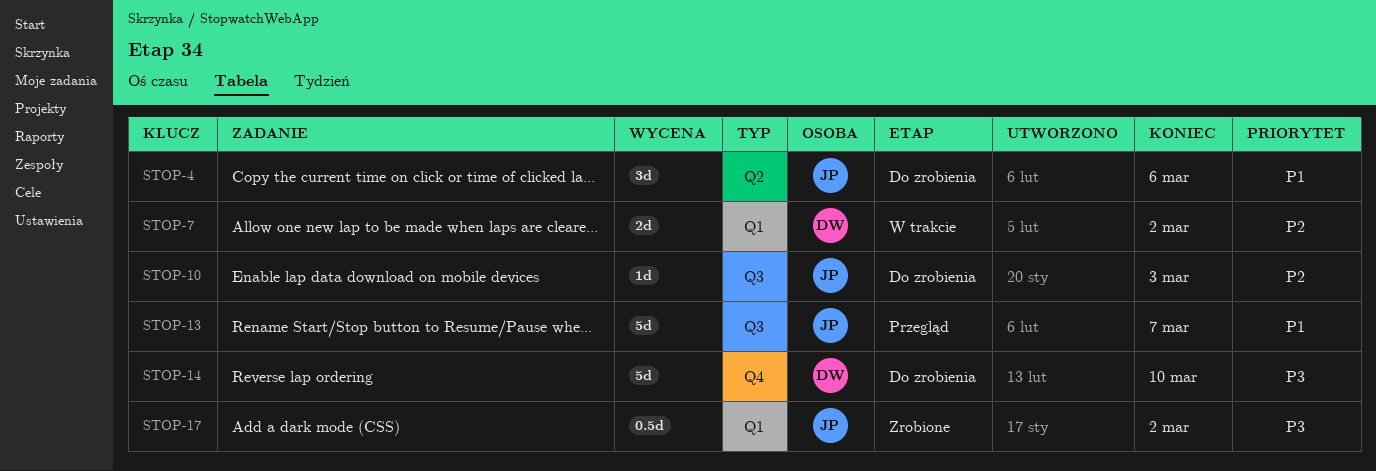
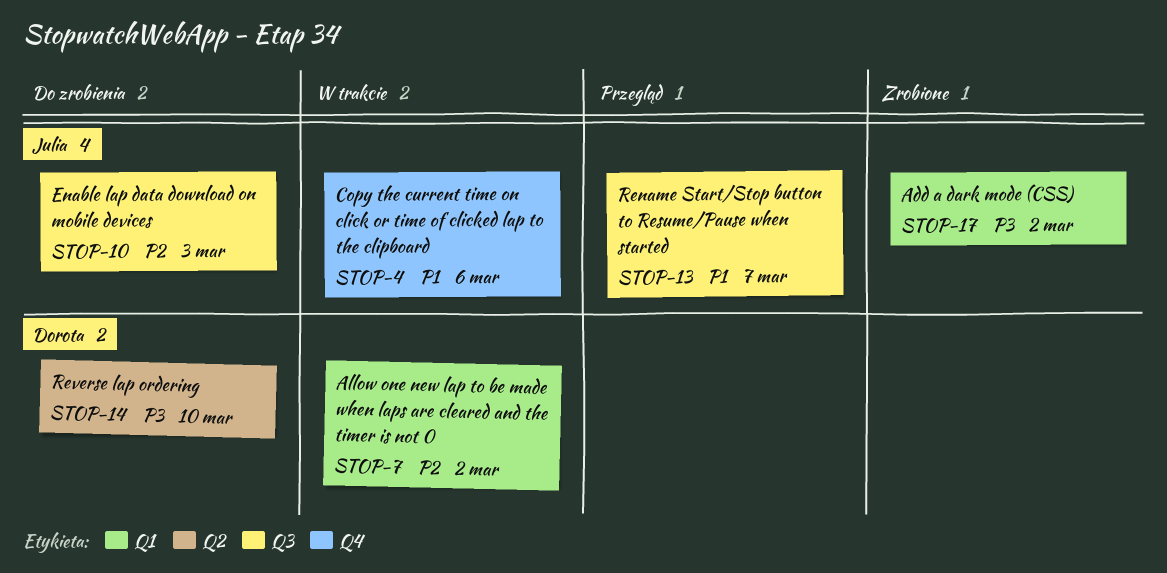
STOP-4, status: Do zrobienia -> W trakcie
STOP-4, label: Q2 -> Q4
STOP-14, label: Q4 -> Q2

